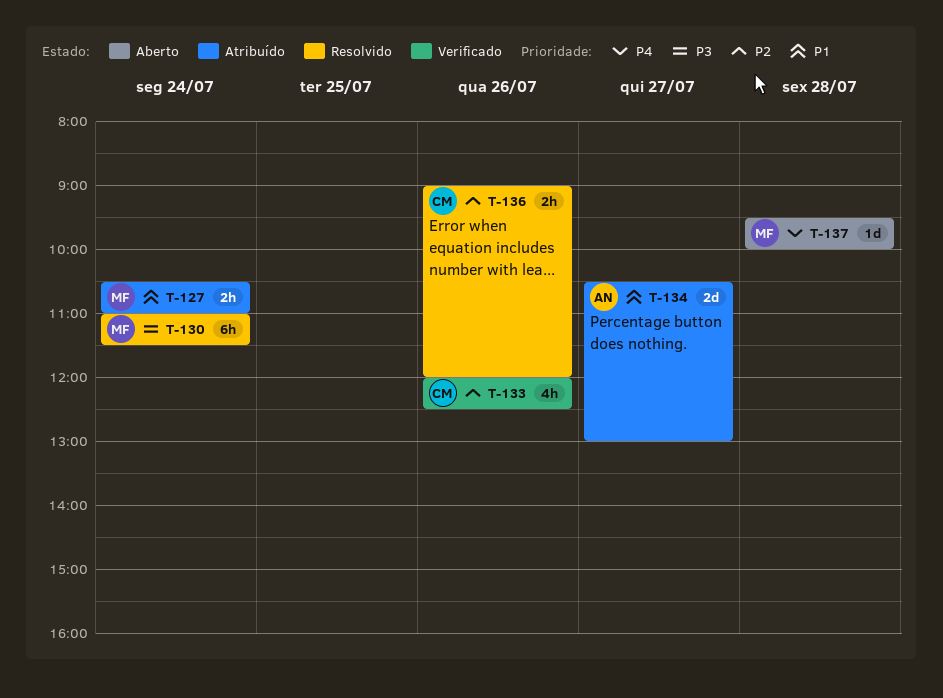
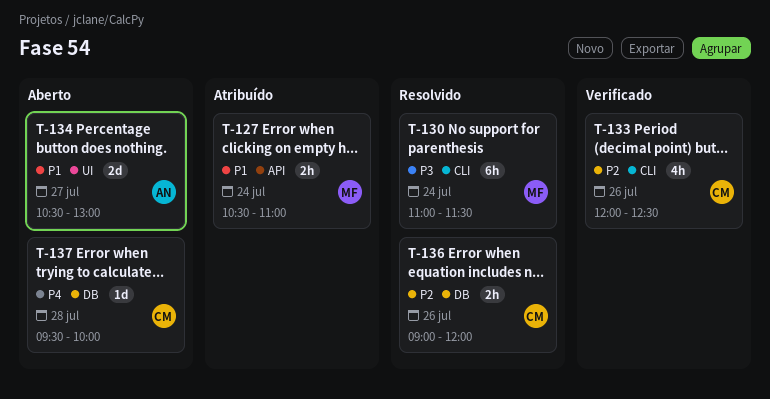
T-134, status: Atribuído -> Aberto
T-137, owner: MF -> CM

